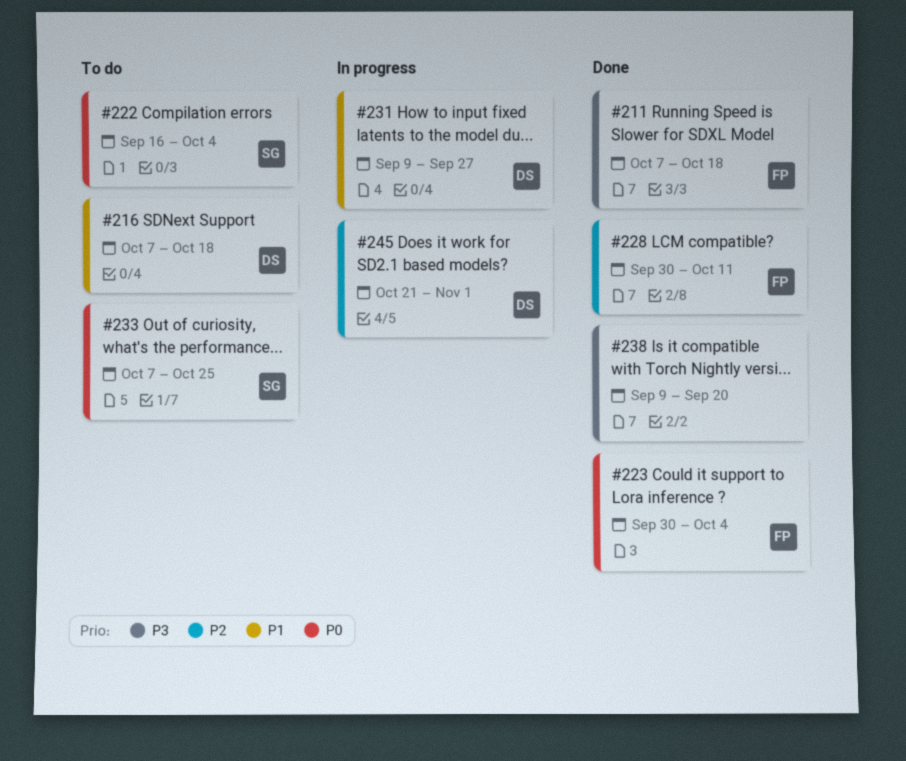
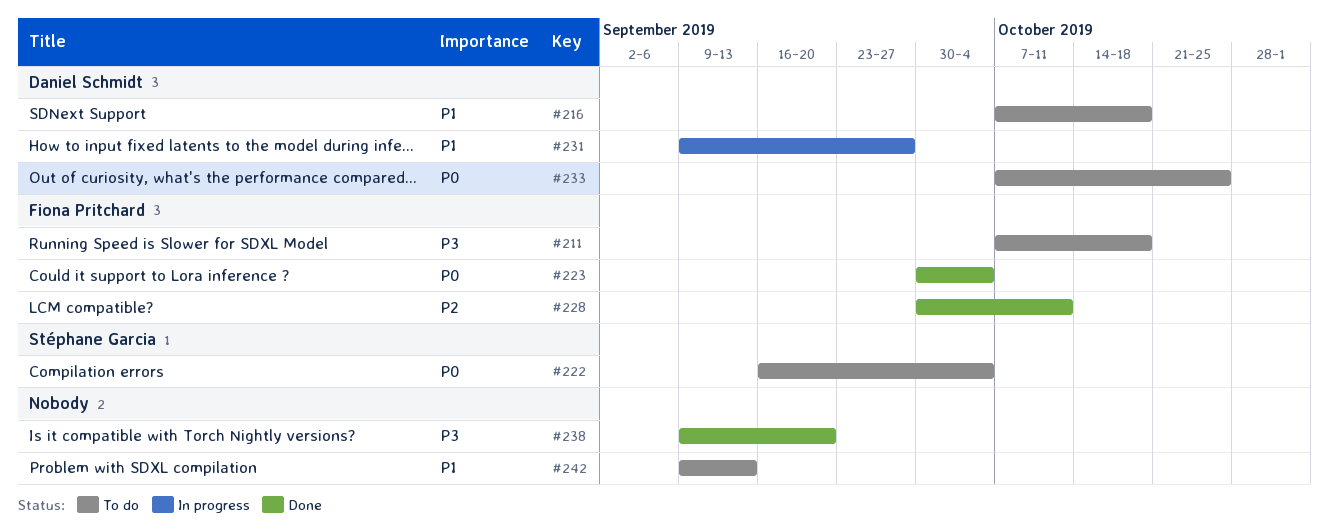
#211, status: Done -> To do
#233, owner: Stéphane Garcia -> Daniel Schmidt
#242: none -> present
#245: present -> none

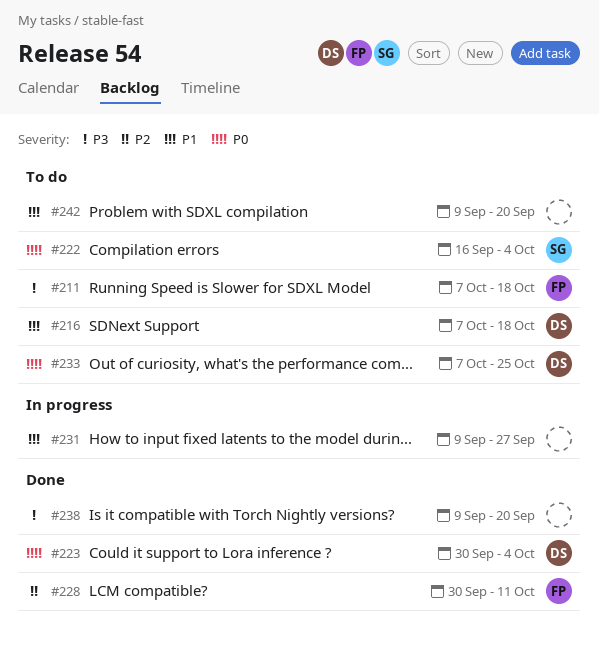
#223, owner: Fiona Pritchard -> Daniel Schmidt
#231, owner: Daniel Schmidt -> none
#242, due: Sep 13 -> Sep 20

